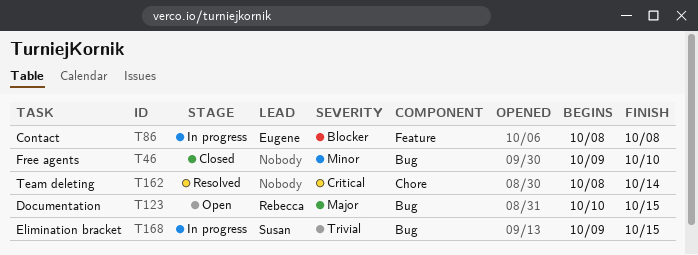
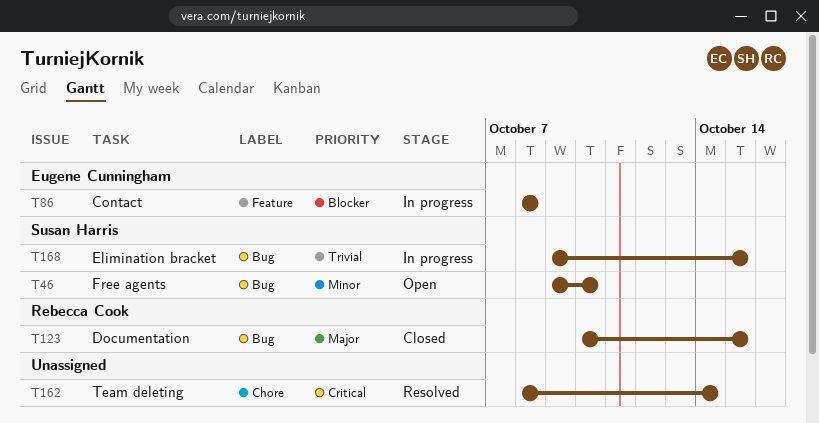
T46, status: Closed -> Open
T46, owner: none -> Susan Harris
T123, status: Open -> Closed

